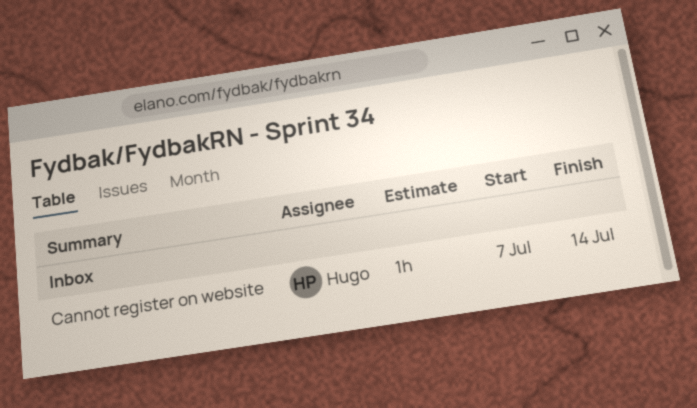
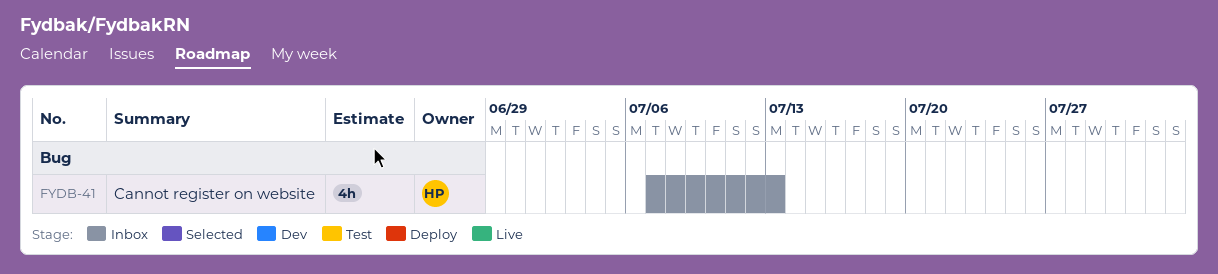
Cannot register on website, estimate: 1h -> 4h
Cannot register on website, due: Jul 14 -> Jul 13

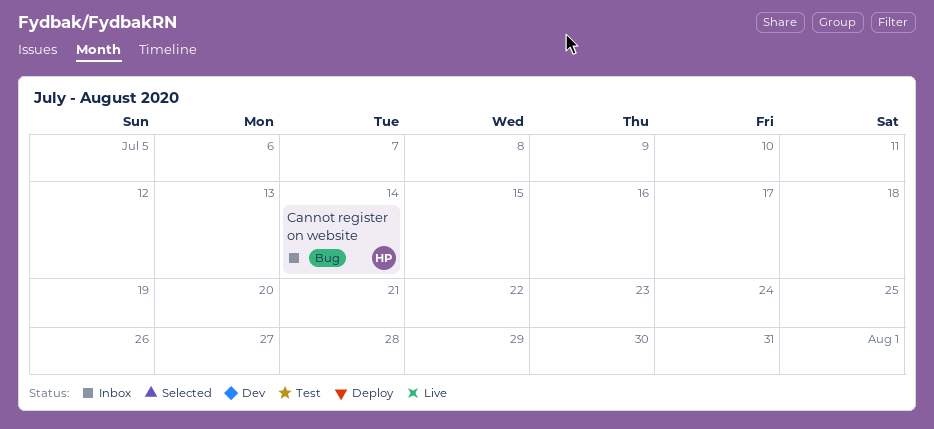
Cannot register on website, due: Jul 13 -> Jul 14

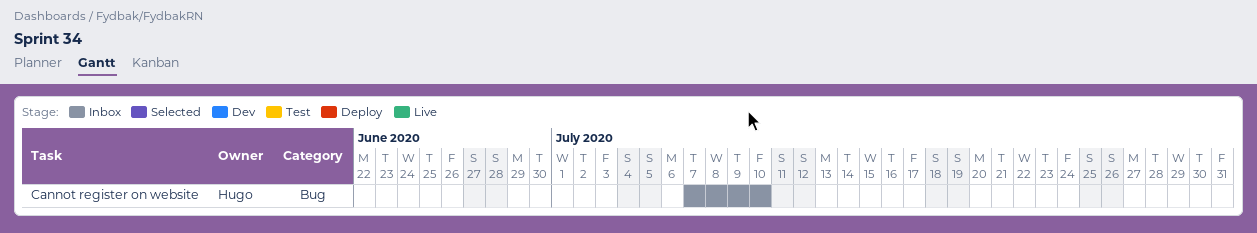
Cannot register on website, due: Jul 14 -> Jul 10

